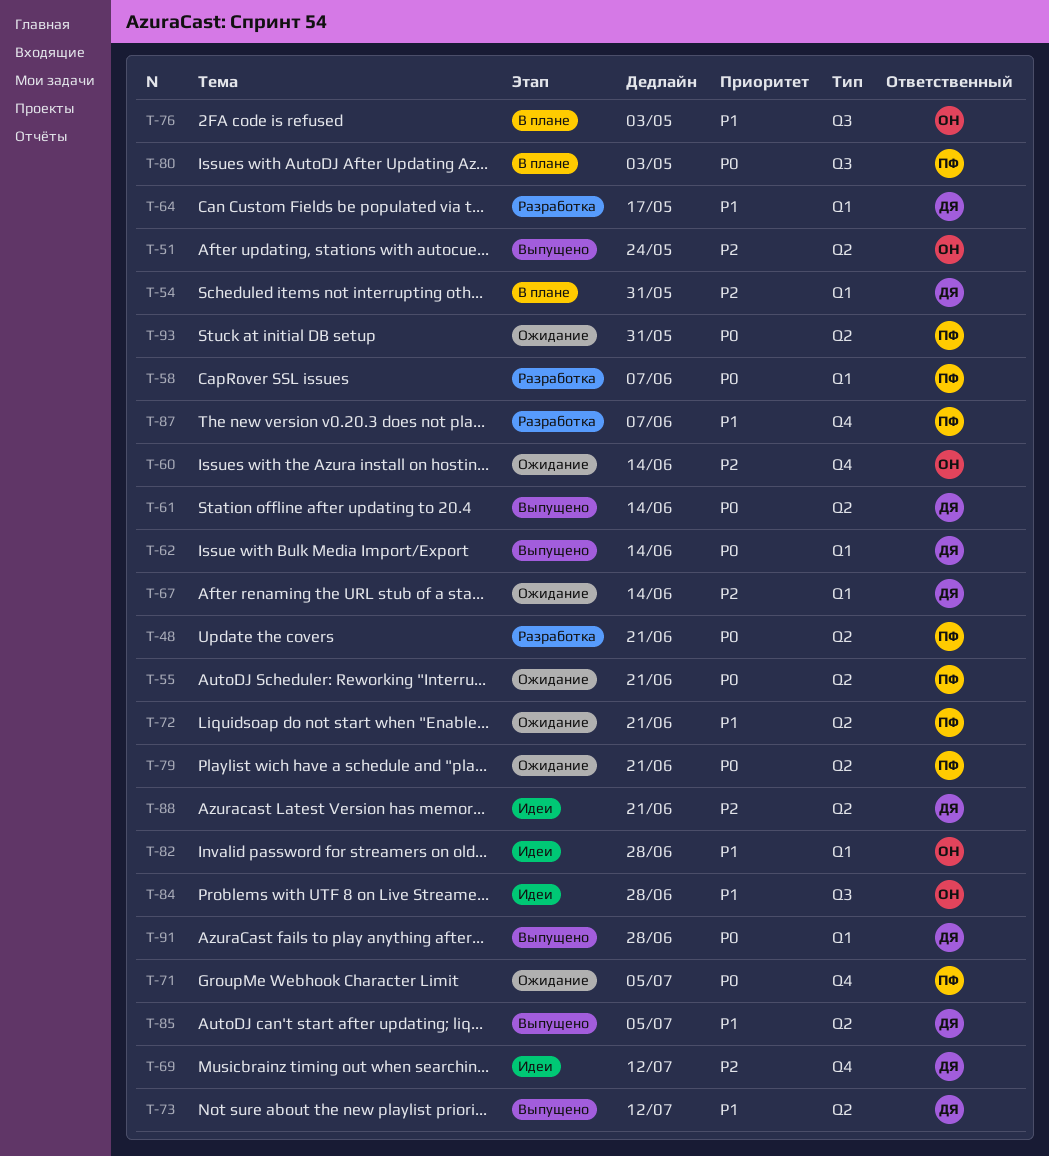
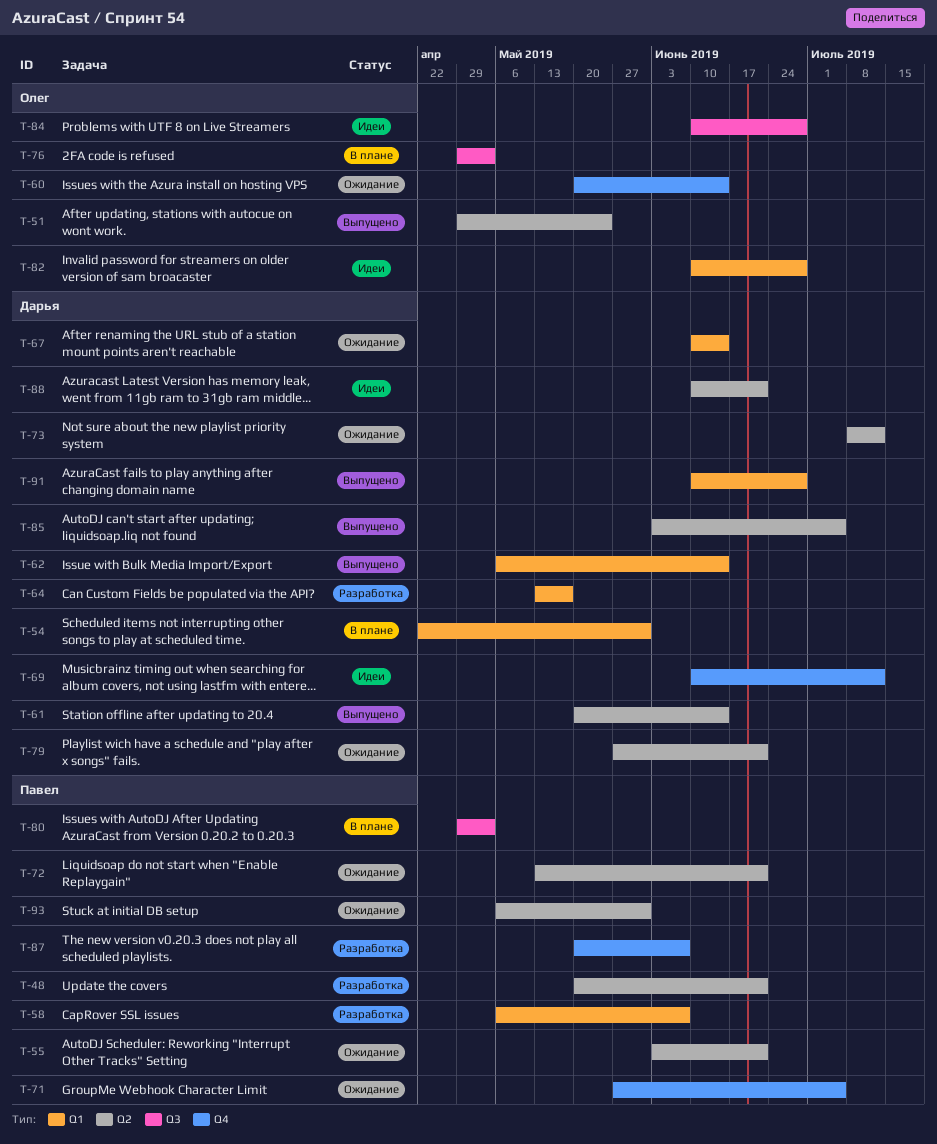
T-73, status: Выпущено -> Ожидание
T-79, owner: Павел -> Дарья

